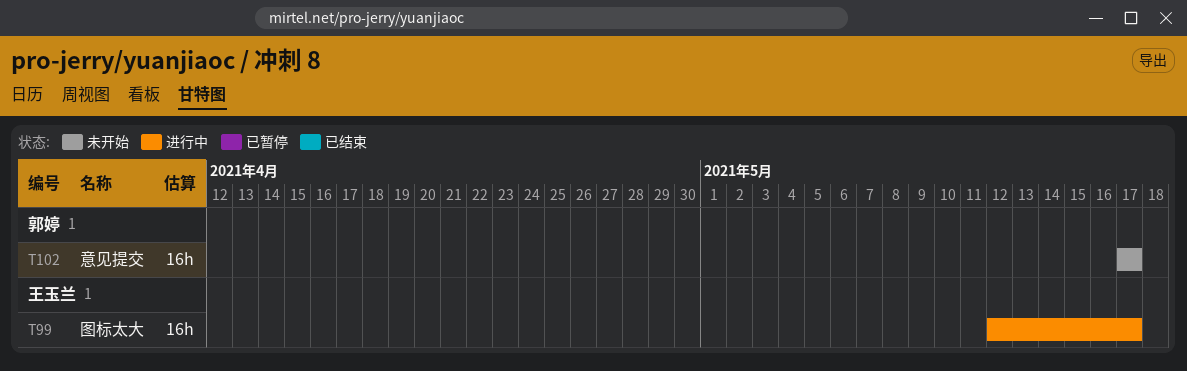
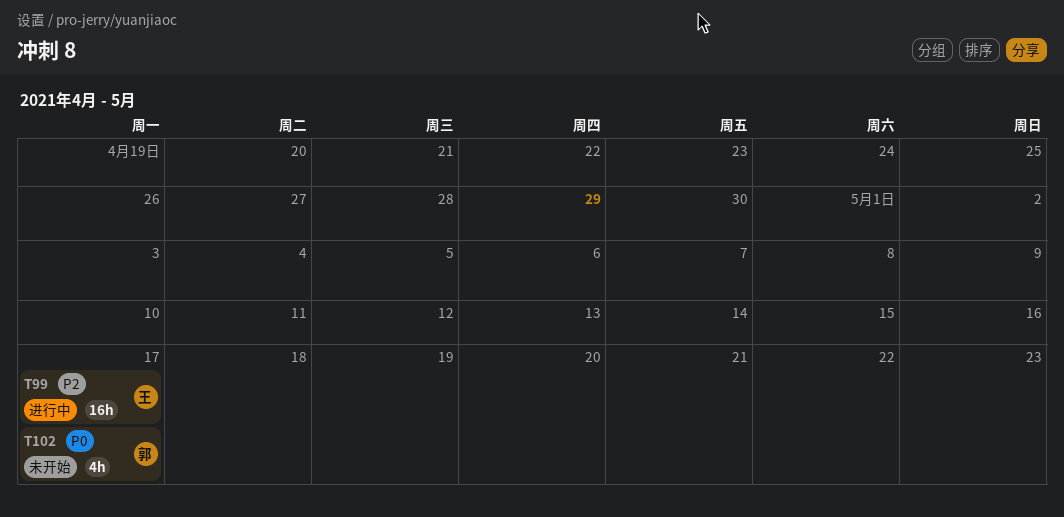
T102, estimate: 16h -> 4h

